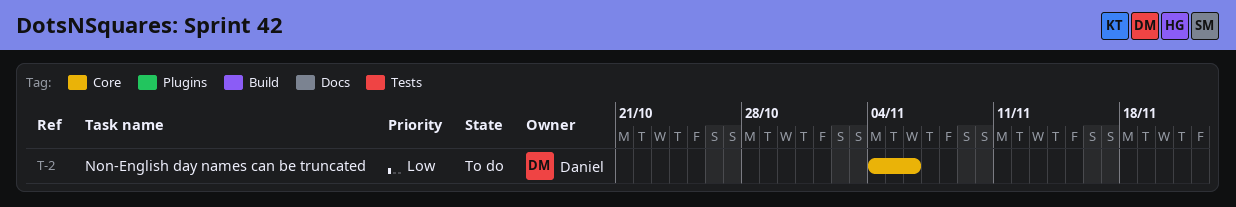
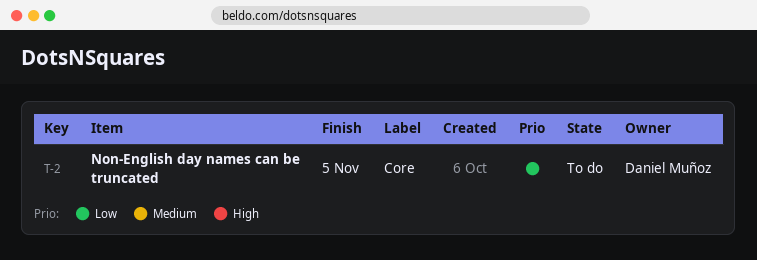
T-2, due: Nov 6 -> Nov 5

